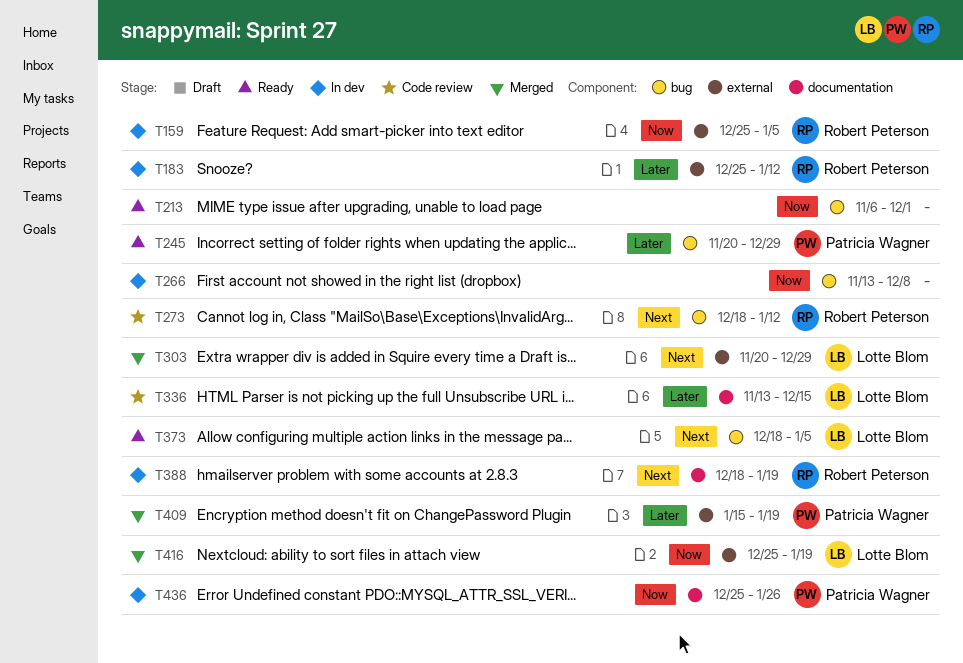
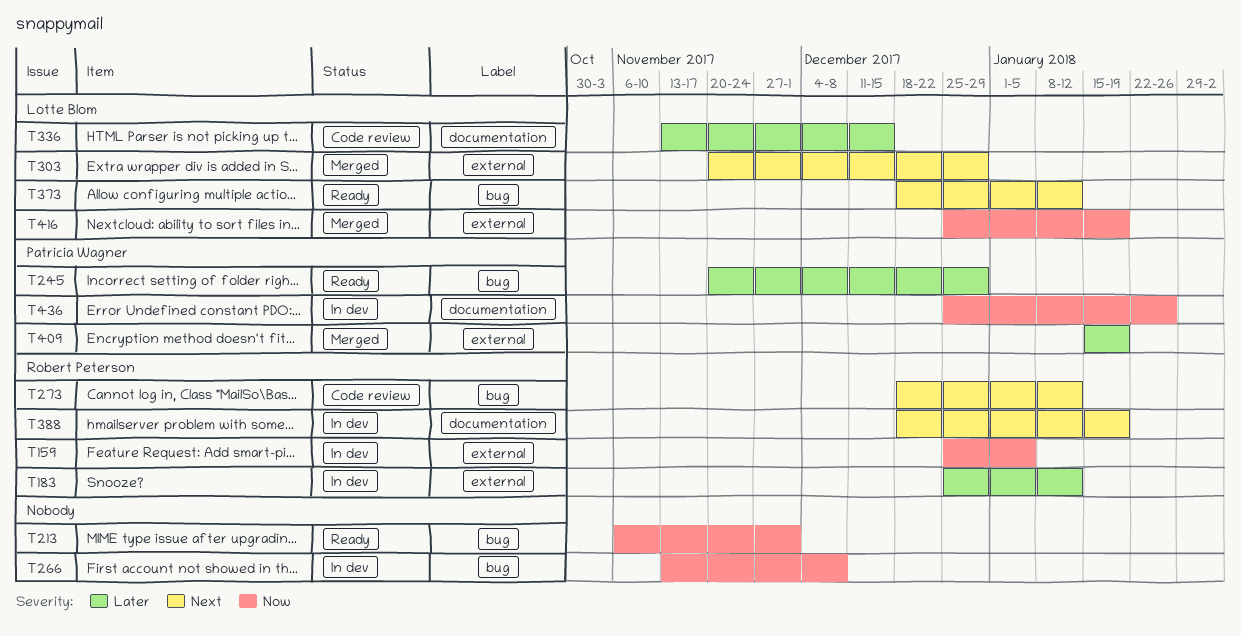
T373, due: Jan 5 -> Jan 12

